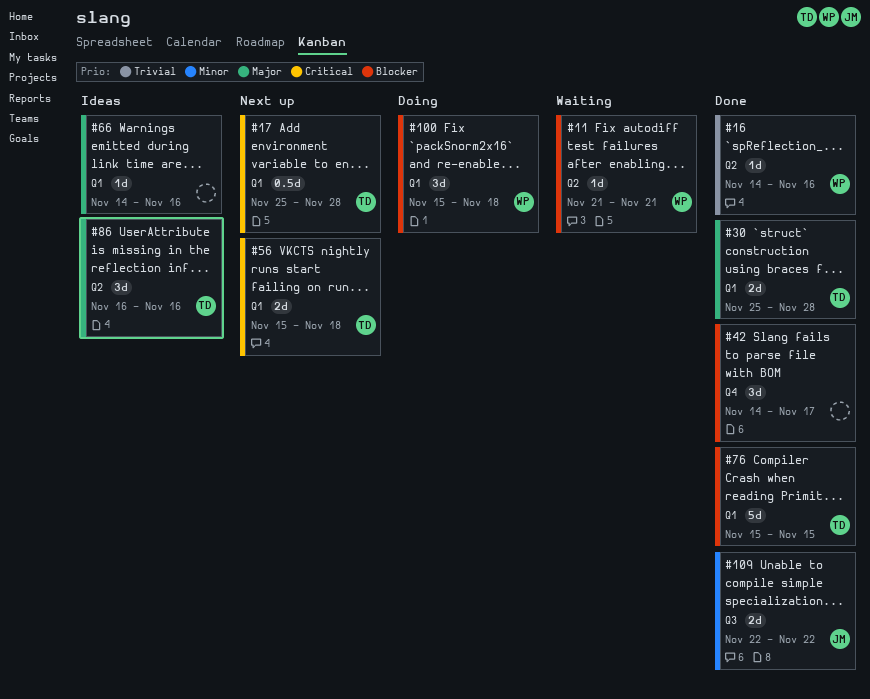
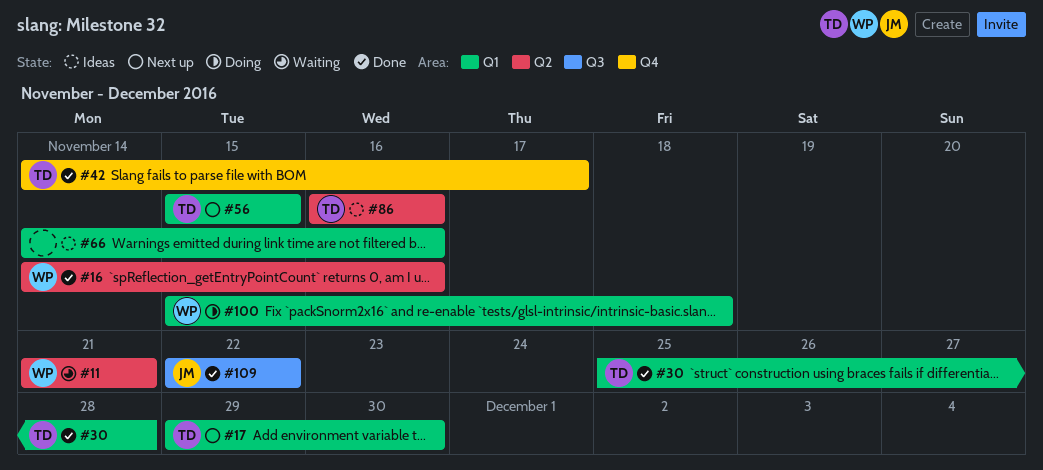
#17, start: Nov 25 -> Nov 29
#17, due: Nov 28 -> Nov 30
#42, owner: none -> TD
#56, due: Nov 18 -> Nov 15
#76: present -> none

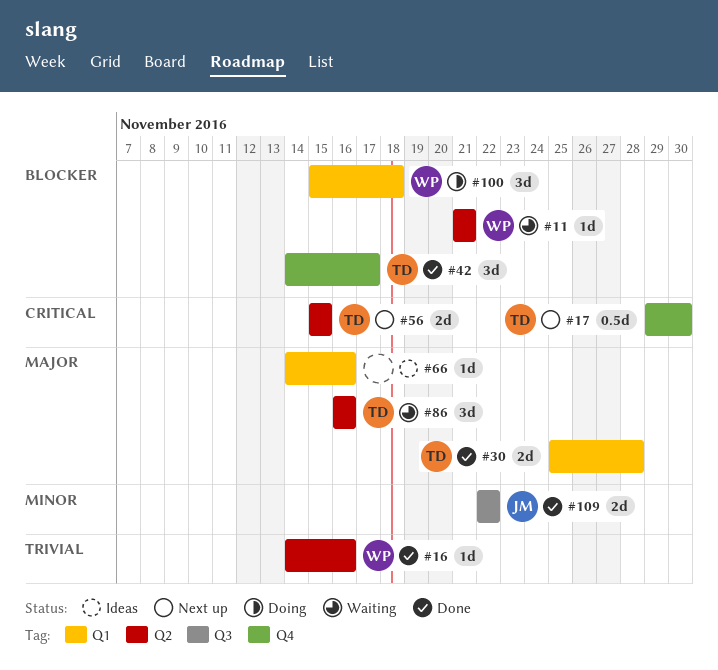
#17, label: Q1 -> Q4
#56, label: Q1 -> Q2
#86, status: Ideas -> Waiting

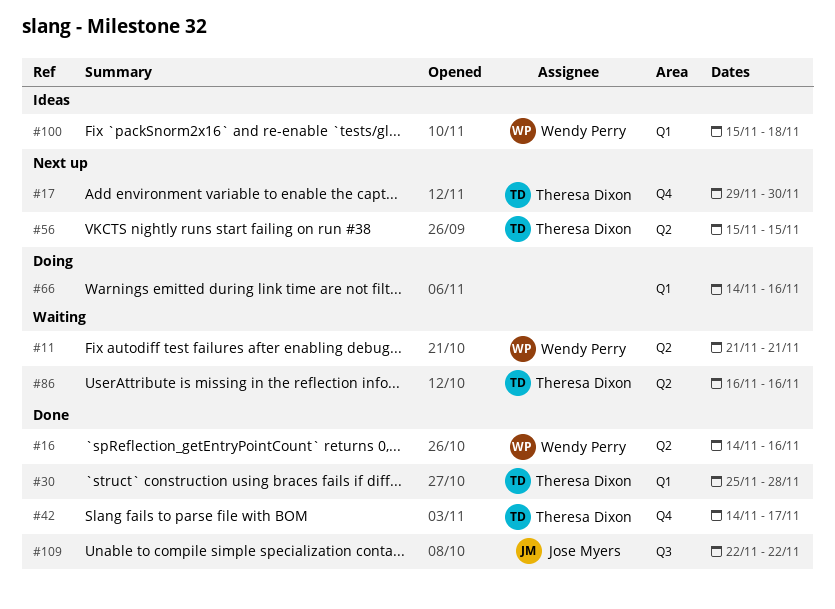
#66, status: Ideas -> Doing
#100, status: Doing -> Ideas

